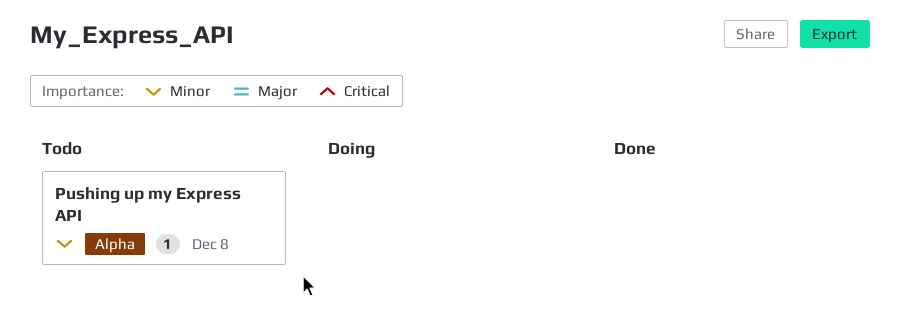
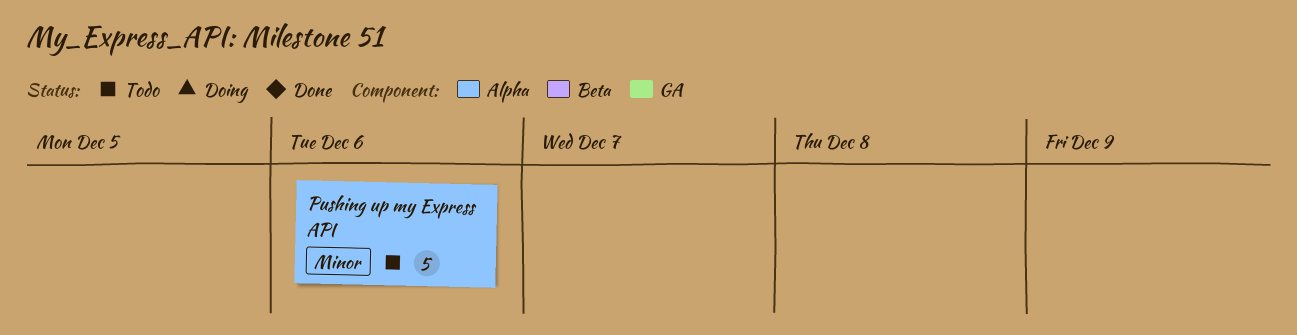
Pushing up my Express API, estimate: 1 -> 5
Pushing up my Express API, due: Dec 8 -> Dec 6

